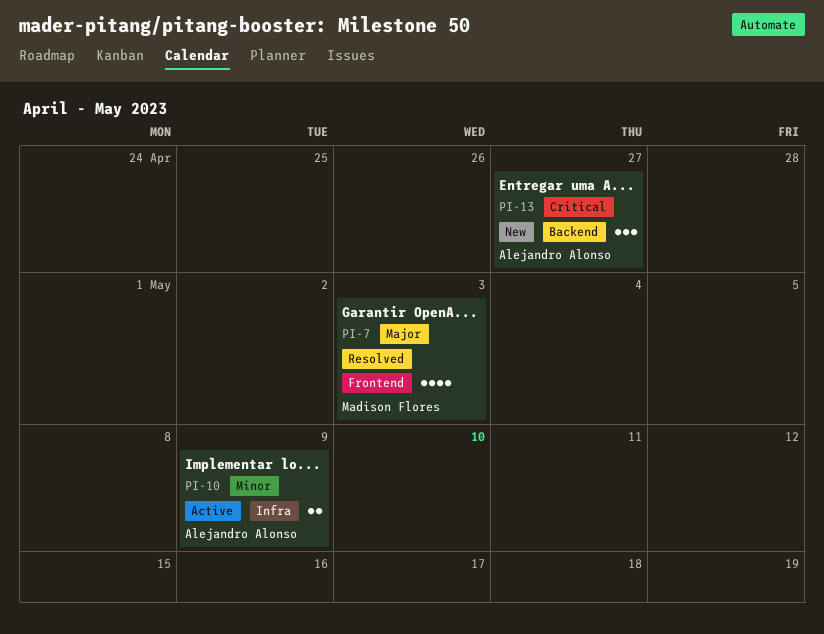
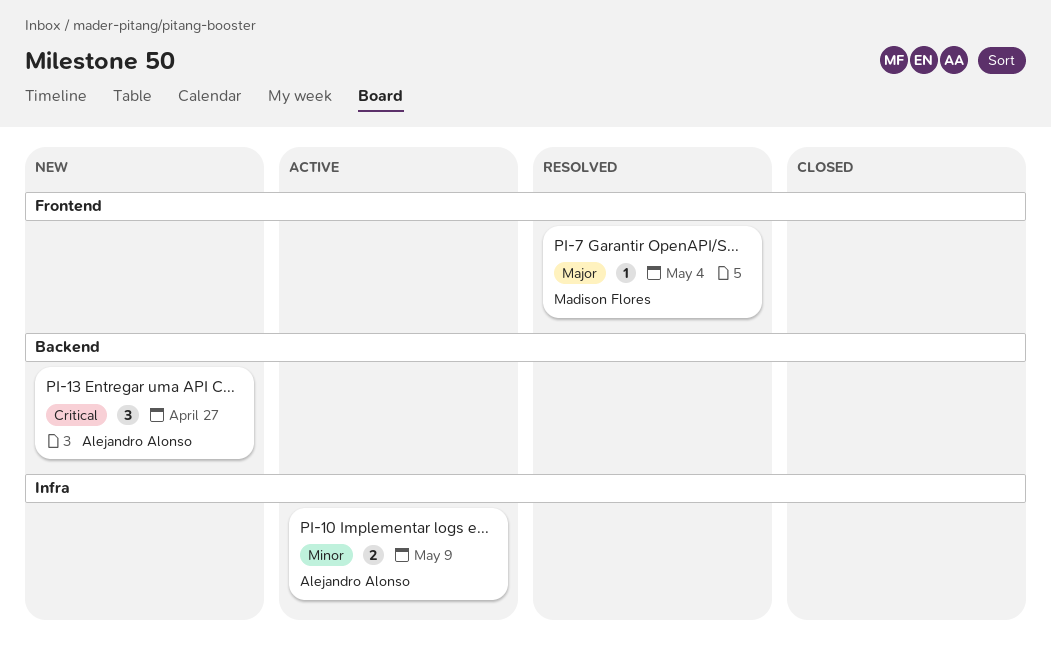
PI-7, estimate: 4 -> 1
PI-7, due: May 3 -> May 4

